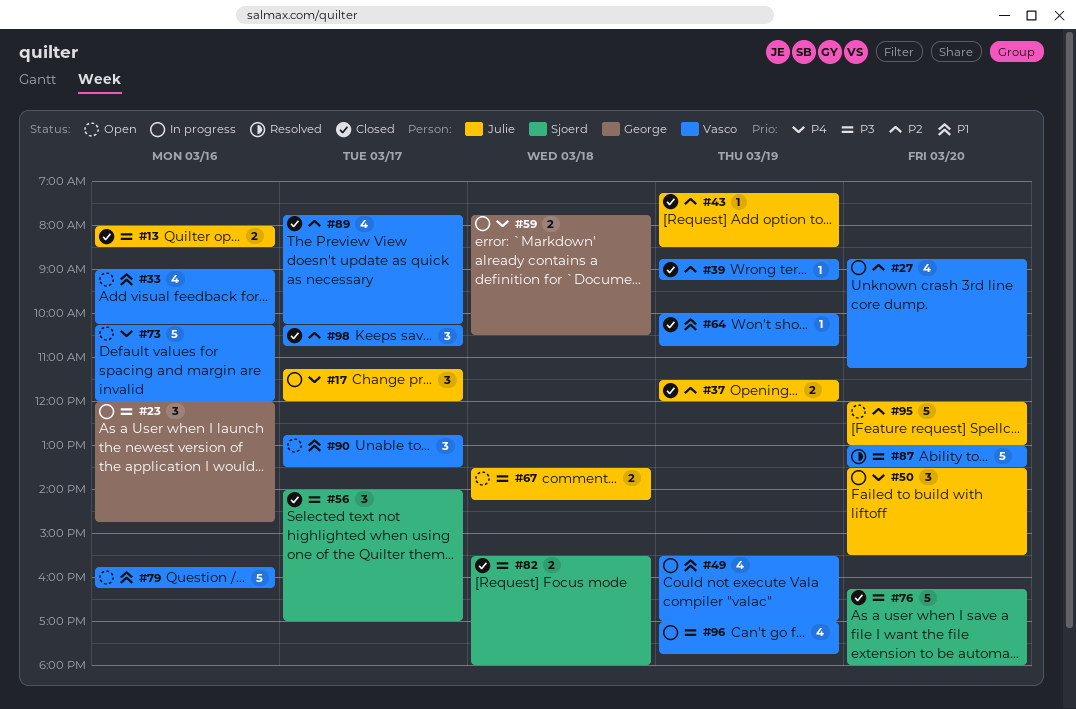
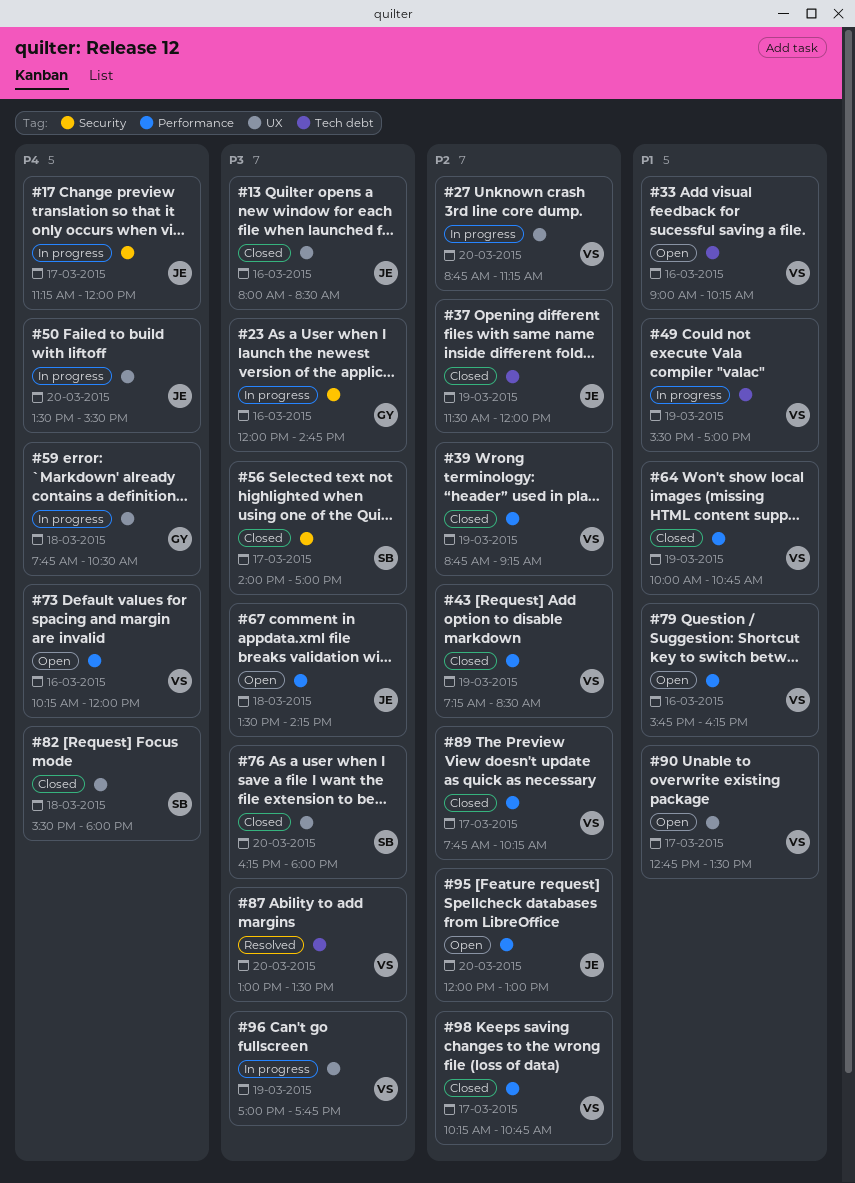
#43, owner: Julie -> Vasco
#82, priority: P3 -> P4

